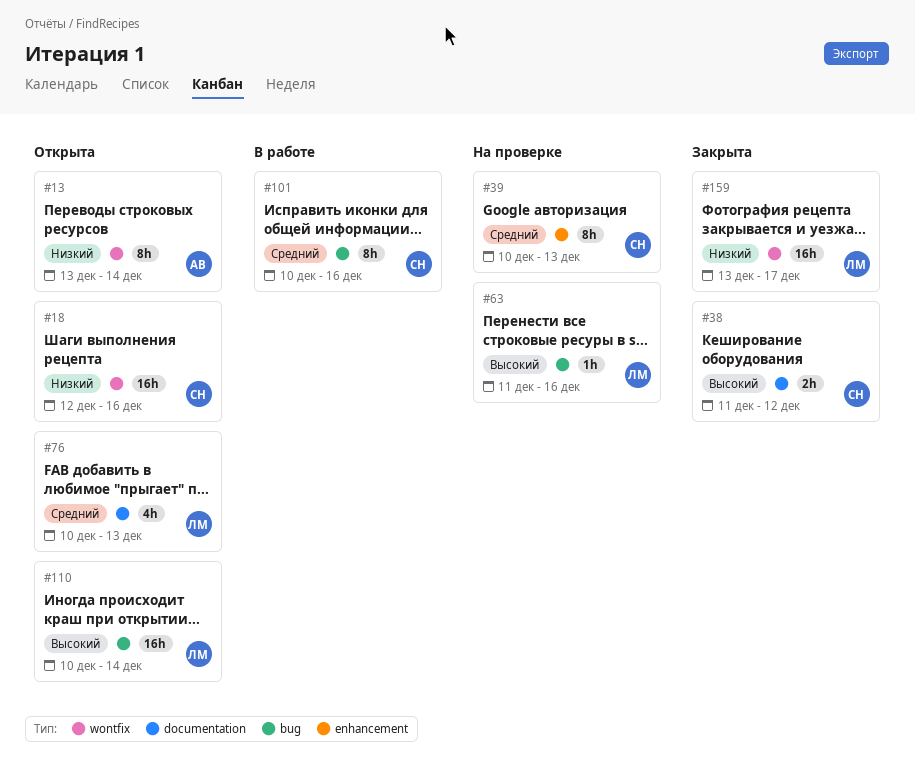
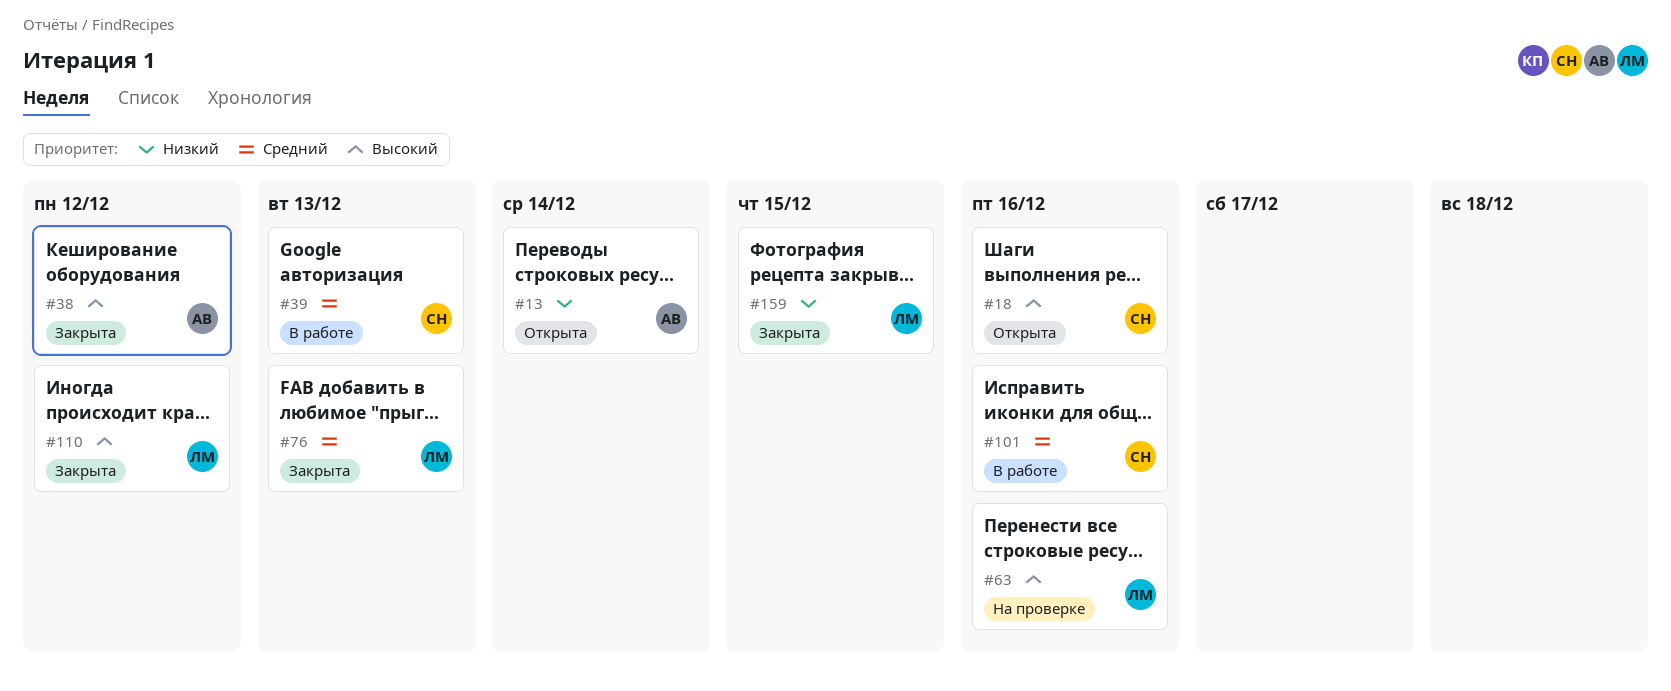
#18, priority: Низкий -> Высокий
#38, owner: СН -> АВ
#39, status: На проверке -> В работе
#76, status: Открыта -> Закрыта
#110, status: Открыта -> Закрыта
#110, due: Dec 14 -> Dec 12
#159, due: Dec 17 -> Dec 15

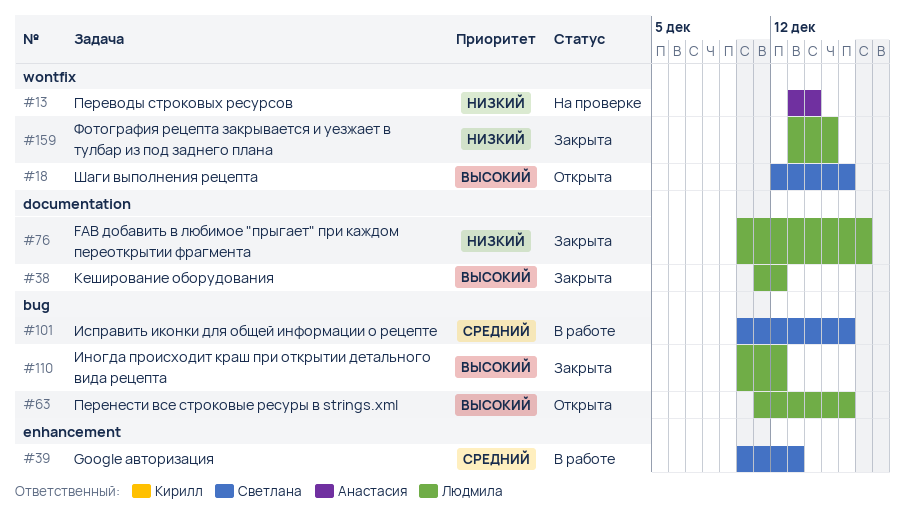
#13, status: Открыта -> На проверке
#38, owner: Анастасия -> Людмила
#63, status: На проверке -> Открыта
#76, priority: Средний -> Низкий
#76, due: Dec 13 -> Dec 17

